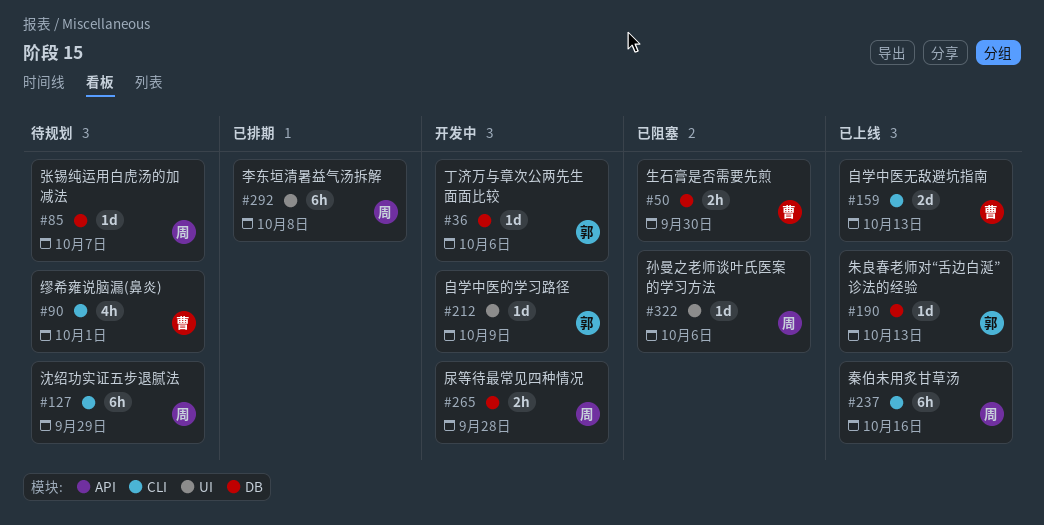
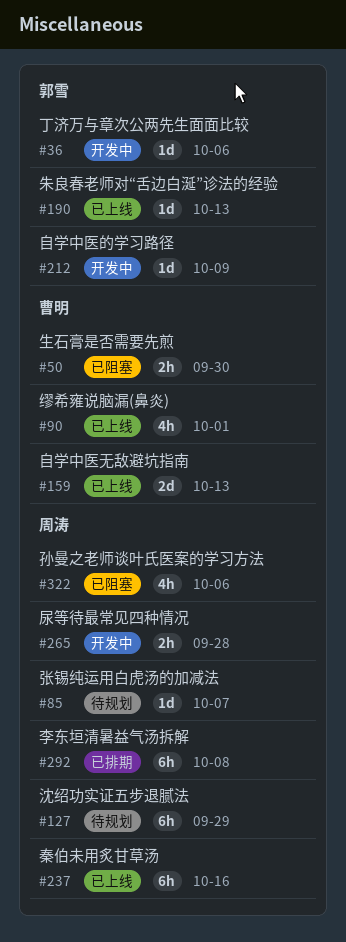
#90, status: 待规划 -> 已上线
#322, estimate: 1d -> 4h

